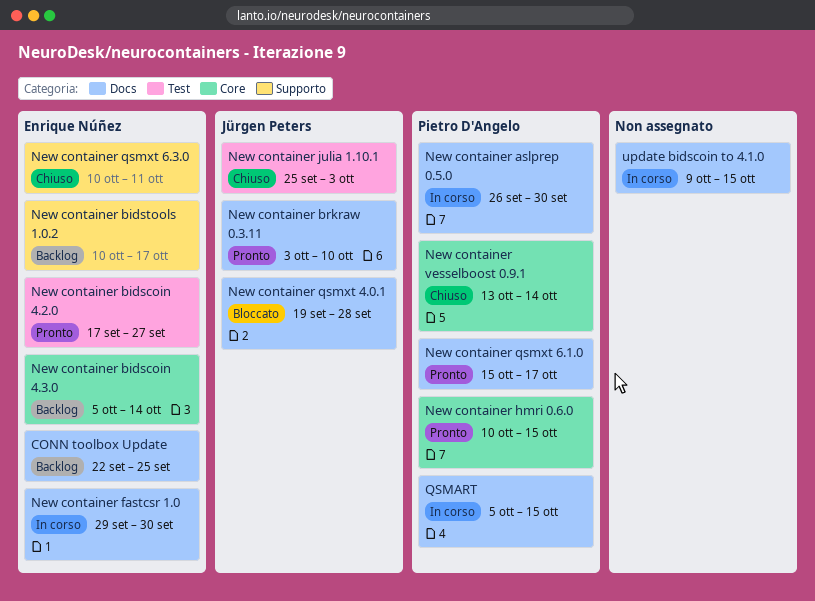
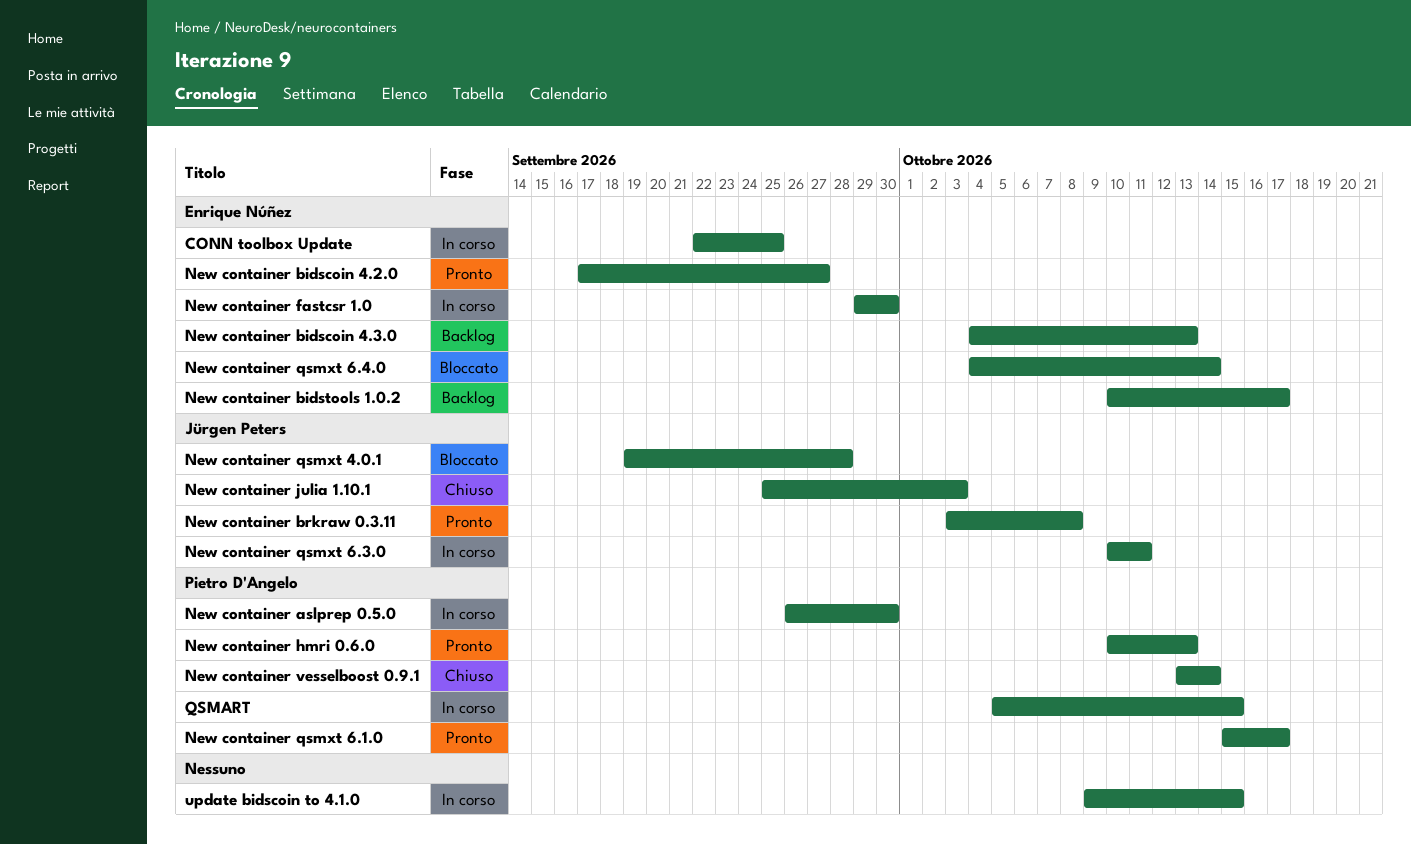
CONN toolbox Update, status: Backlog -> In corso
New container bidscoin 4.3.0, start: Oct 5 -> Oct 4
New container bidscoin 4.3.0, due: Oct 14 -> Oct 13
New container brkraw 0.3.11, due: Oct 10 -> Oct 8
New container hmri 0.6.0, due: Oct 15 -> Oct 13
New container qsmxt 6.3.0, status: Chiuso -> In corso
New container qsmxt 6.3.0, owner: Enrique Núñez -> Jürgen Peters
New container qsmxt 6.4.0: none -> present

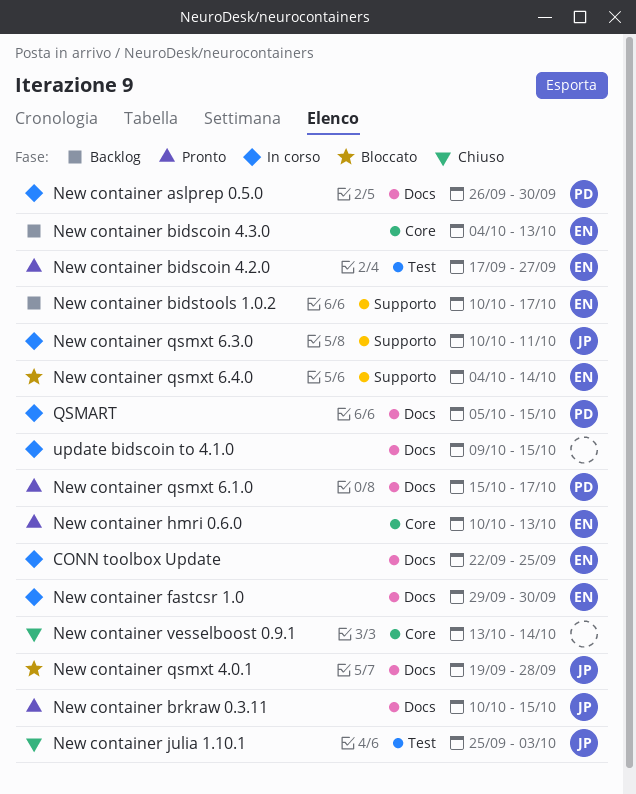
New container brkraw 0.3.11, start: Oct 3 -> Oct 10
New container brkraw 0.3.11, due: Oct 8 -> Oct 15
New container hmri 0.6.0, owner: Pietro D'Angelo -> Enrique Núñez
New container vesselboost 0.9.1, owner: Pietro D'Angelo -> none

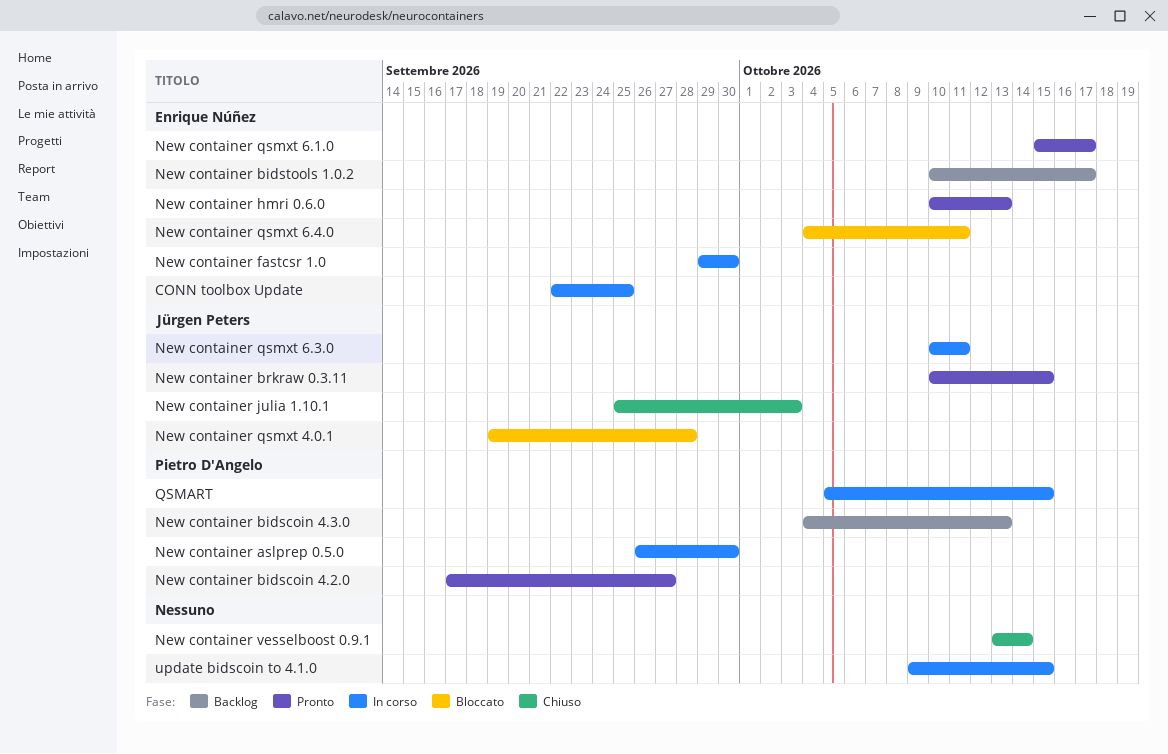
New container bidscoin 4.2.0, owner: Enrique Núñez -> Pietro D'Angelo
New container bidscoin 4.3.0, owner: Enrique Núñez -> Pietro D'Angelo
New container qsmxt 6.1.0, owner: Pietro D'Angelo -> Enrique Núñez
New container qsmxt 6.4.0, due: Oct 14 -> Oct 11

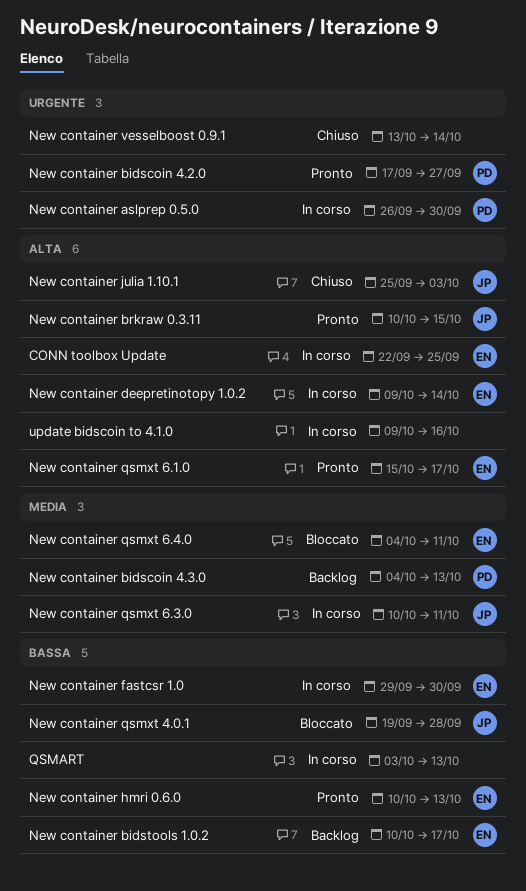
New container deepretinotopy 1.0.2: none -> present
QSMART, owner: Pietro D'Angelo -> none
QSMART, start: Oct 5 -> Oct 3
QSMART, due: Oct 15 -> Oct 13
update bidscoin to 4.1.0, due: Oct 15 -> Oct 16

